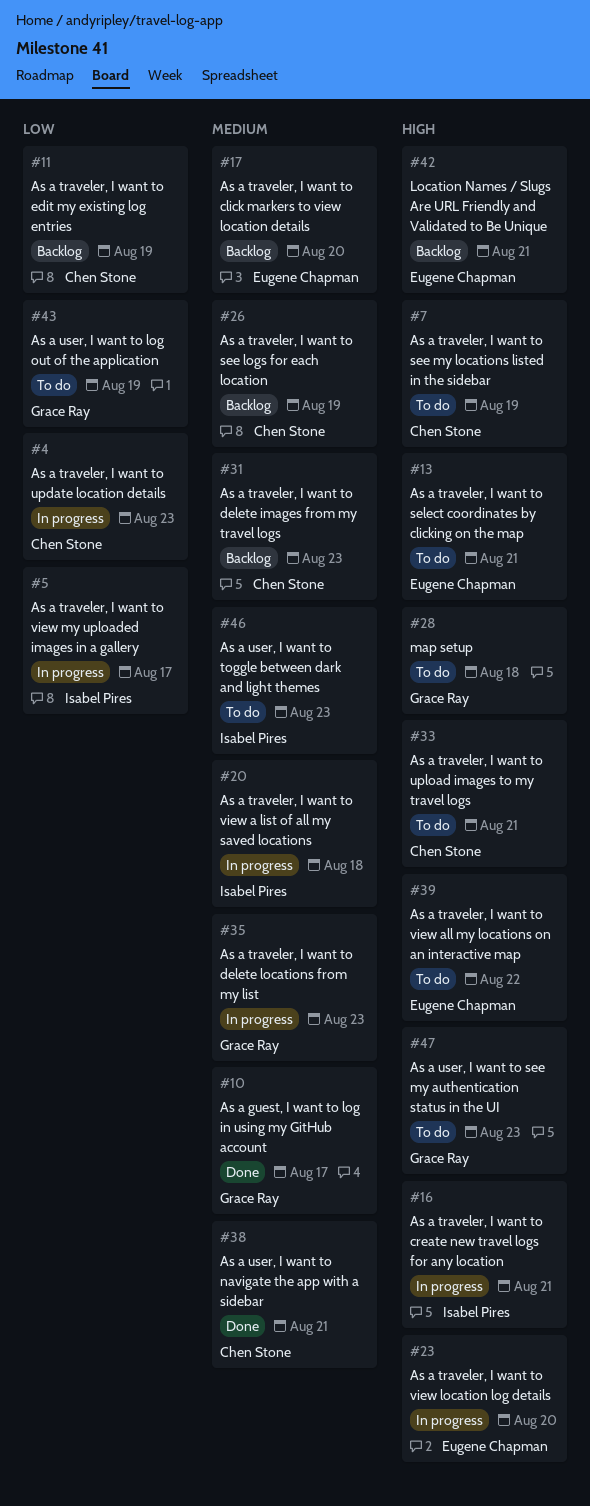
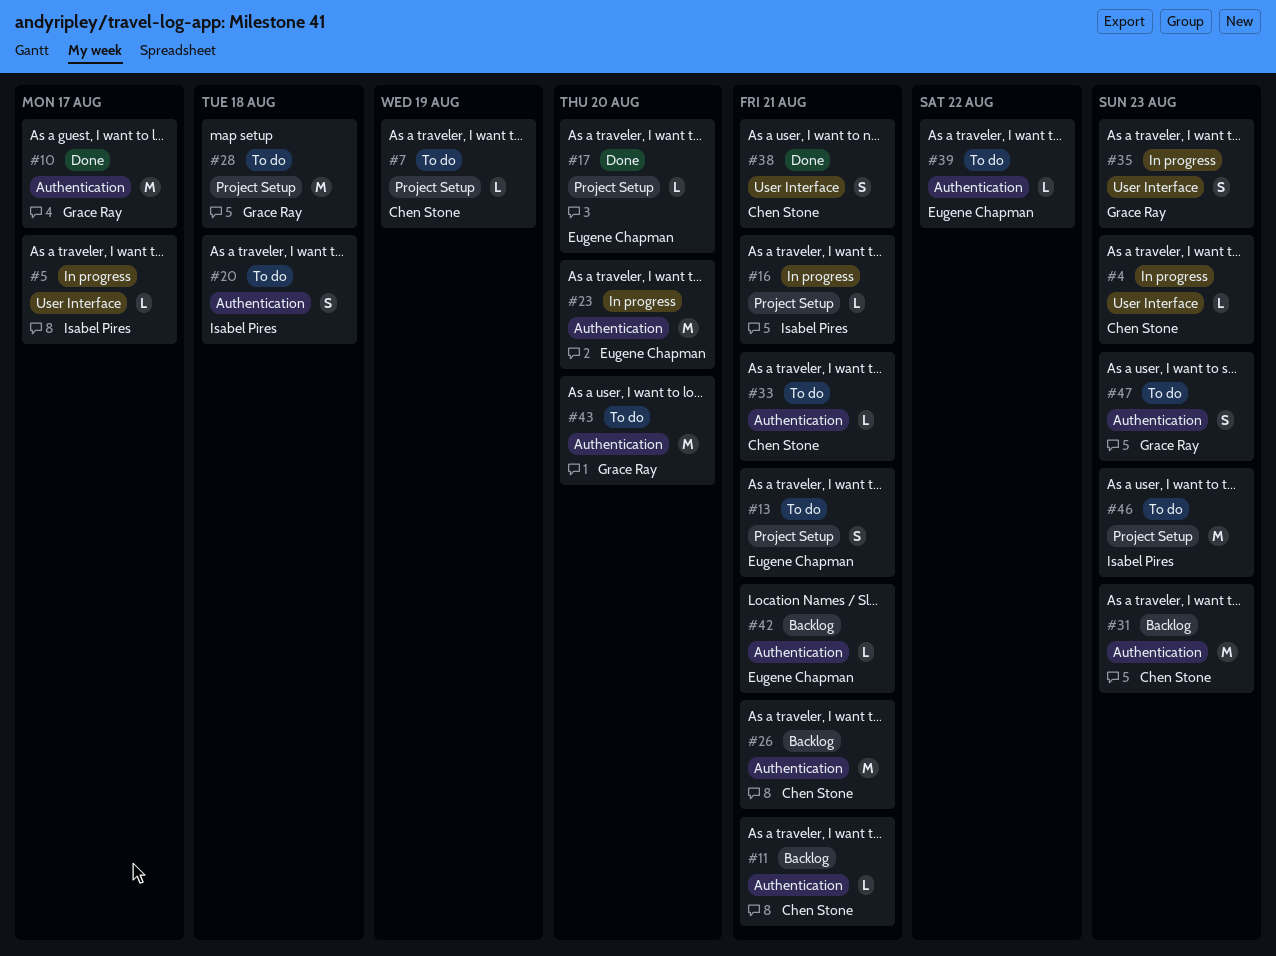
#11, due: Aug 19 -> Aug 21
#17, status: Backlog -> Done
#20, status: In progress -> To do
#26, due: Aug 19 -> Aug 21
#43, due: Aug 19 -> Aug 20

